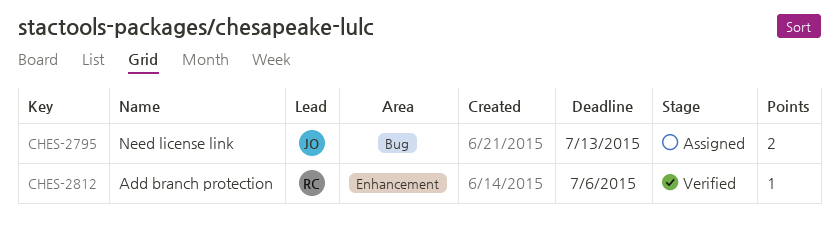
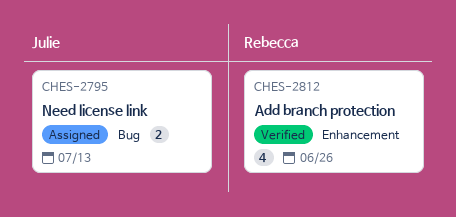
CHES-2812, estimate: 1 -> 4
CHES-2812, due: Jul 6 -> Jun 26

